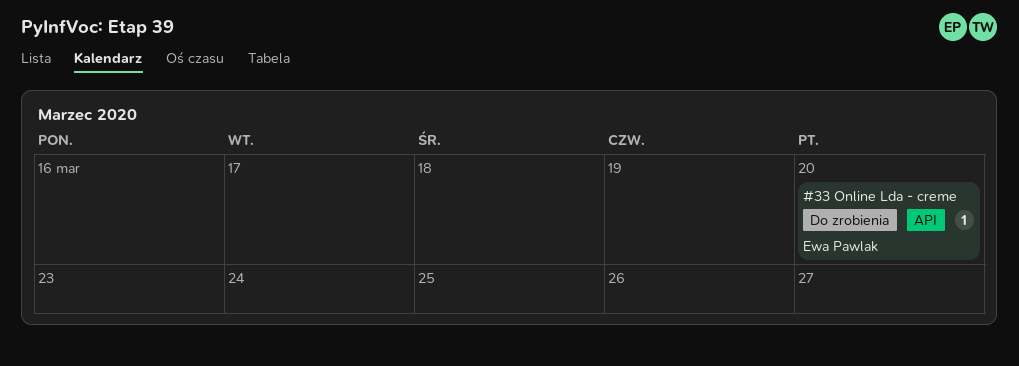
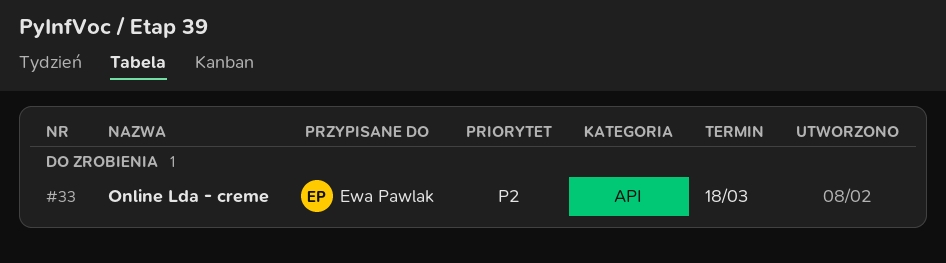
#33, due: Mar 20 -> Mar 18

